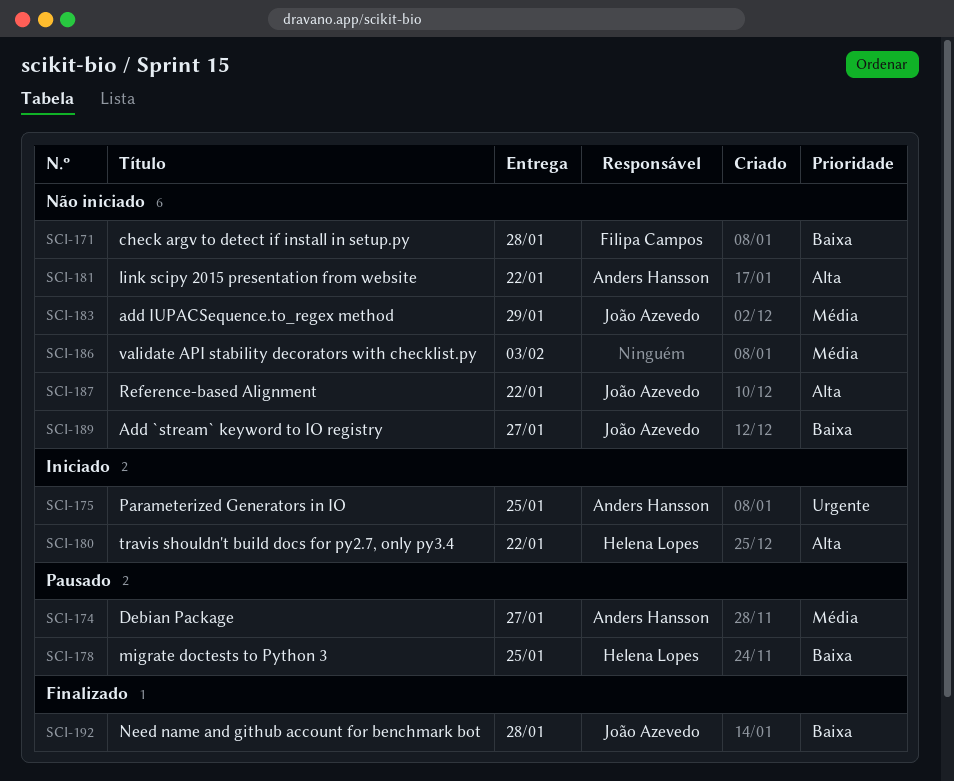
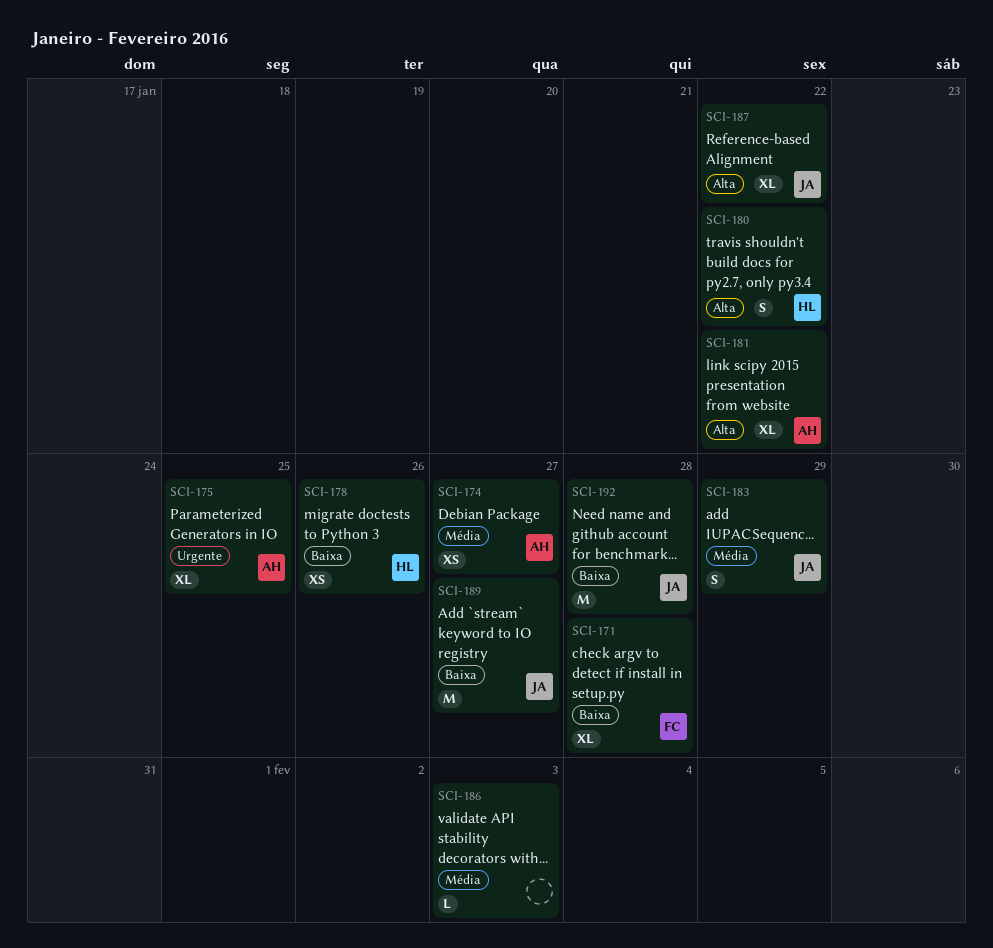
SCI-178, due: Jan 25 -> Jan 26

